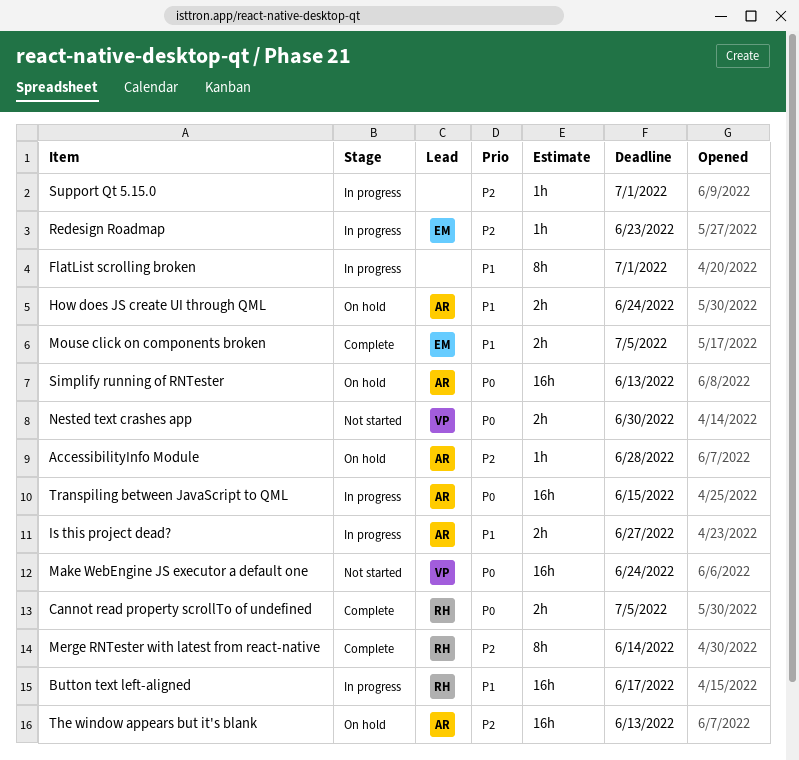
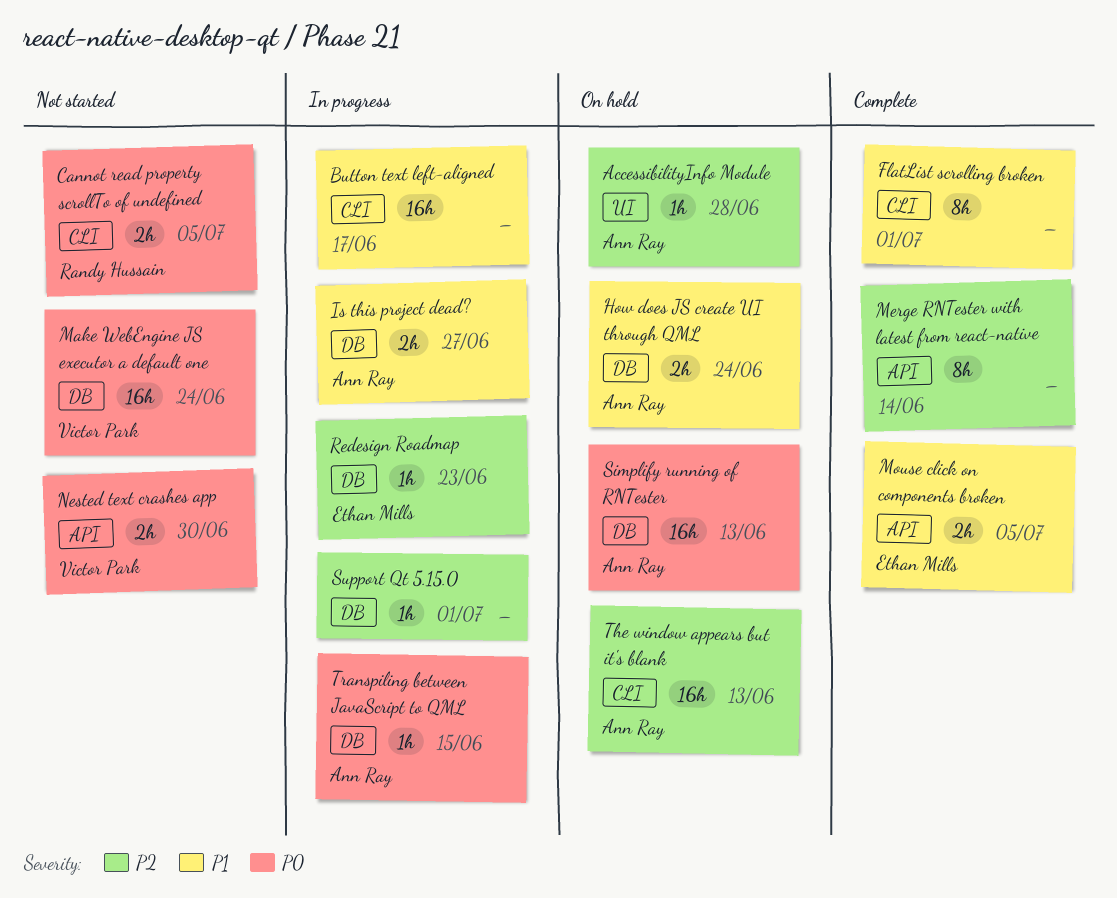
Button text left-aligned, owner: Randy Hussain -> none
Cannot read property scrollTo of undefined, status: Complete -> Not started
FlatList scrolling broken, status: In progress -> Complete
Merge RNTester with latest from react-native, owner: Randy Hussain -> none
Transpiling between JavaScript to QML, estimate: 16h -> 1h

